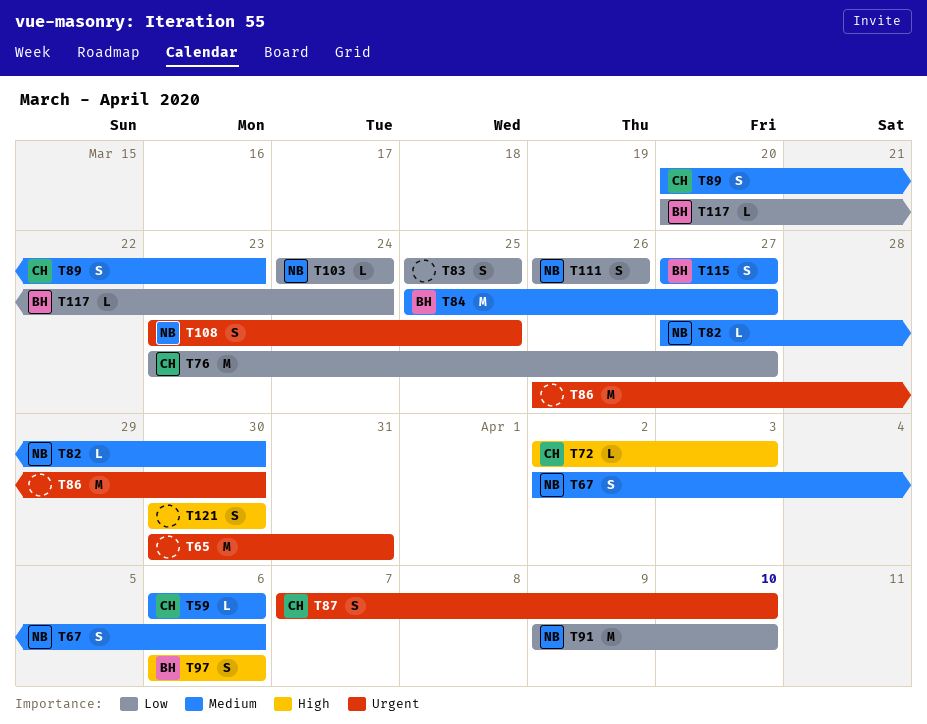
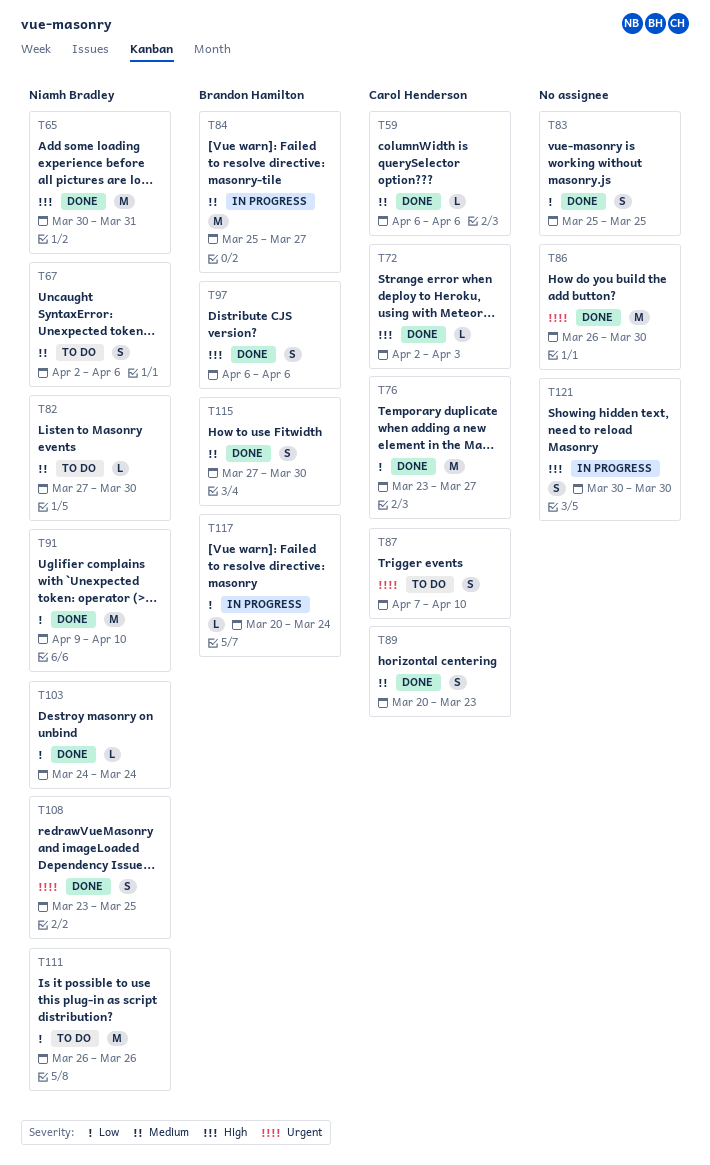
T65, owner: none -> Niamh Bradley
T65, priority: Urgent -> High
T111, estimate: S -> M
T115, due: Mar 27 -> Mar 30

